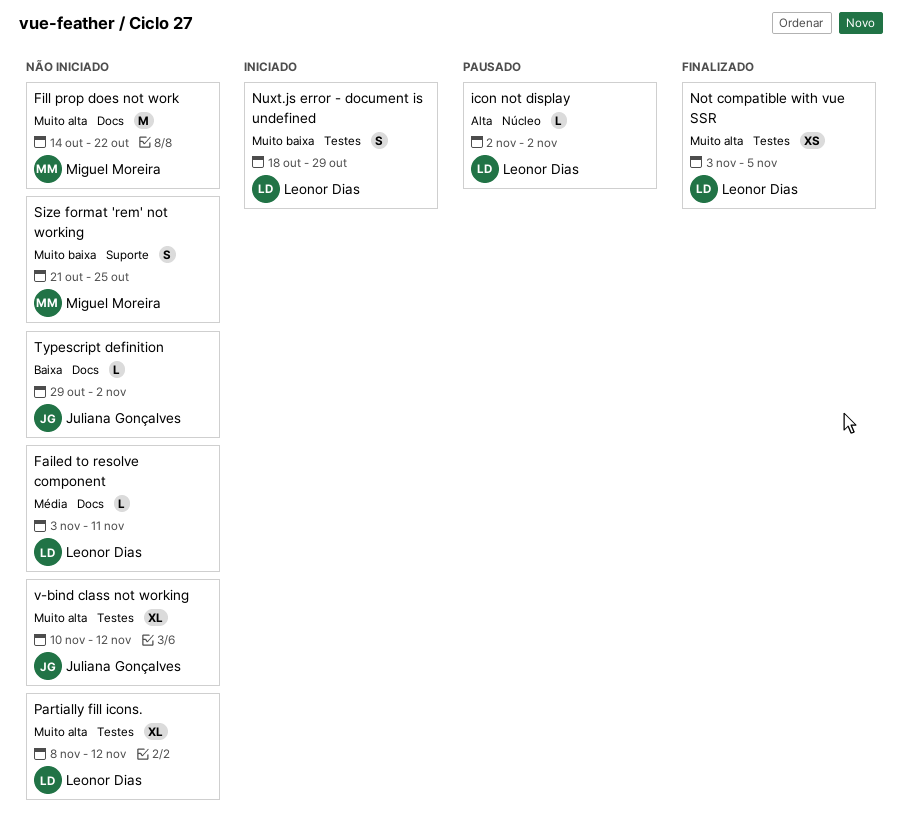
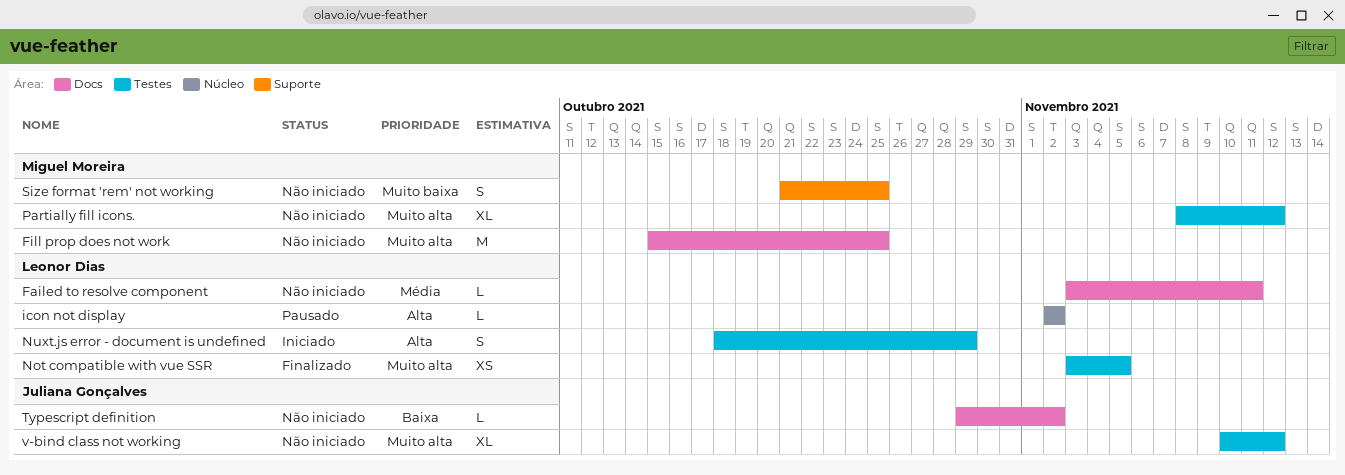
Fill prop does not work, start: Oct 14 -> Oct 15
Fill prop does not work, due: Oct 22 -> Oct 25
Nuxt.js error - document is undefined, priority: Muito baixa -> Alta
Partially fill icons., owner: Leonor Dias -> Miguel Moreira

